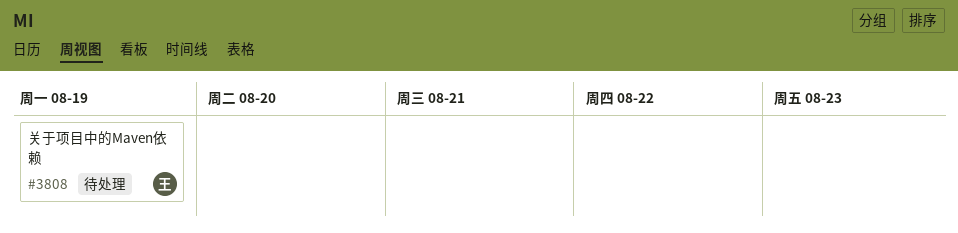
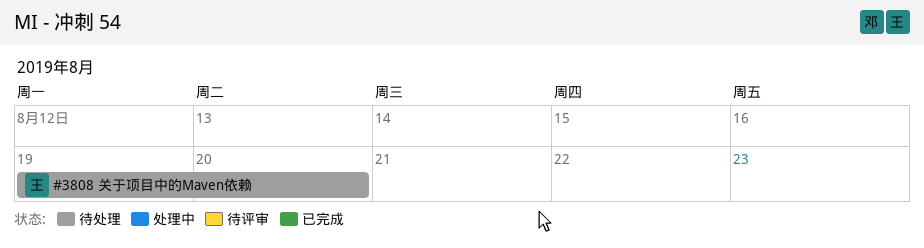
#3808, due: Aug 19 -> Aug 20

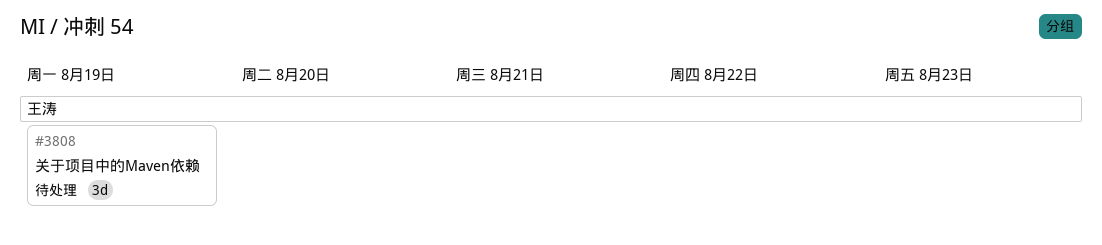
#3808, due: Aug 20 -> Aug 19

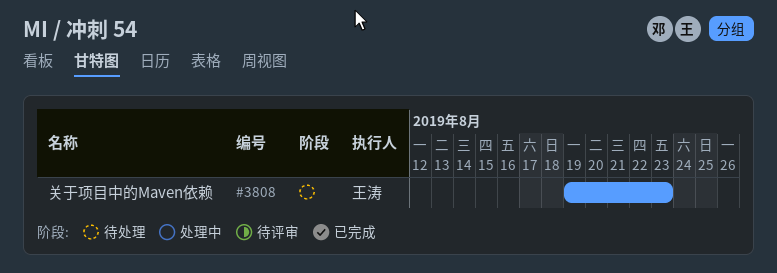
#3808, due: Aug 19 -> Aug 23

